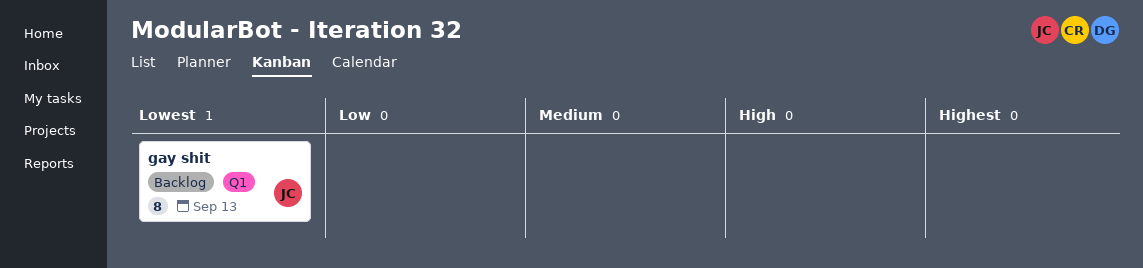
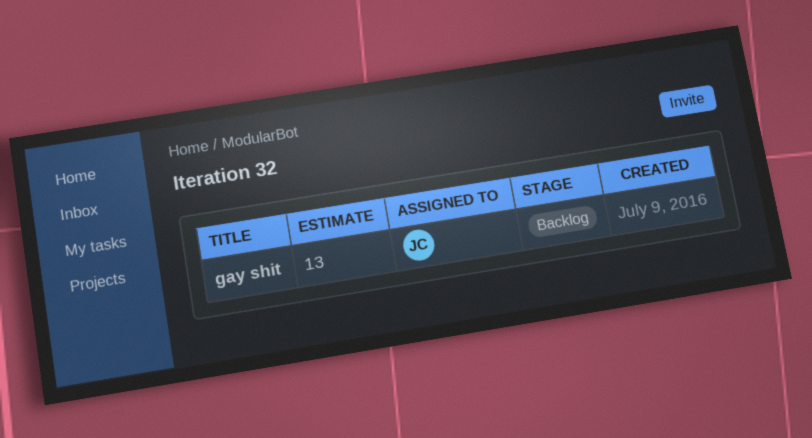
gay shit, estimate: 8 -> 13

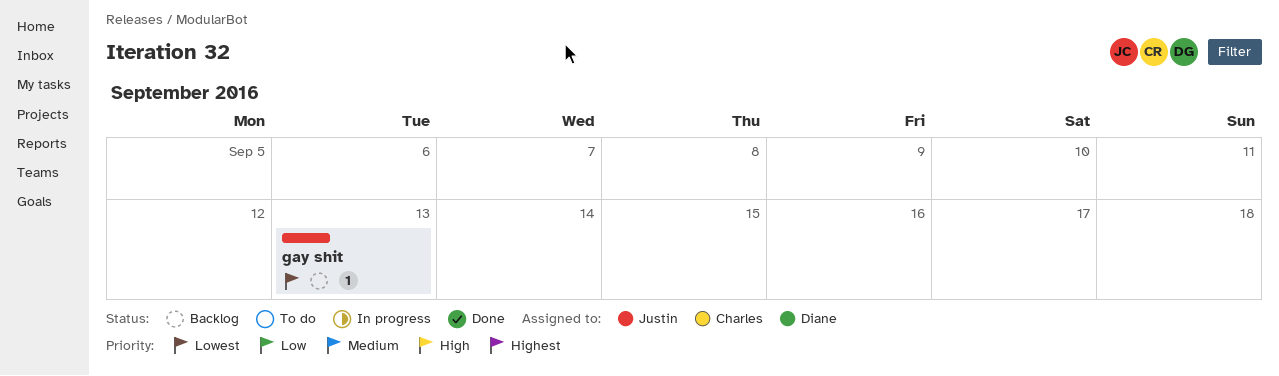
gay shit, estimate: 13 -> 1

